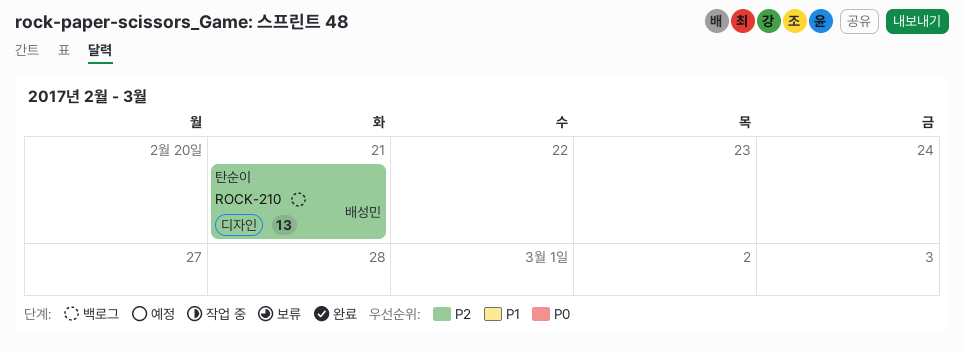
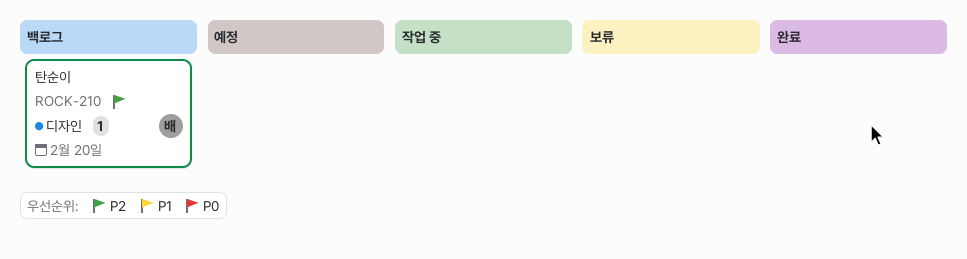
ROCK-210, estimate: 13 -> 1
ROCK-210, due: Feb 21 -> Feb 20

